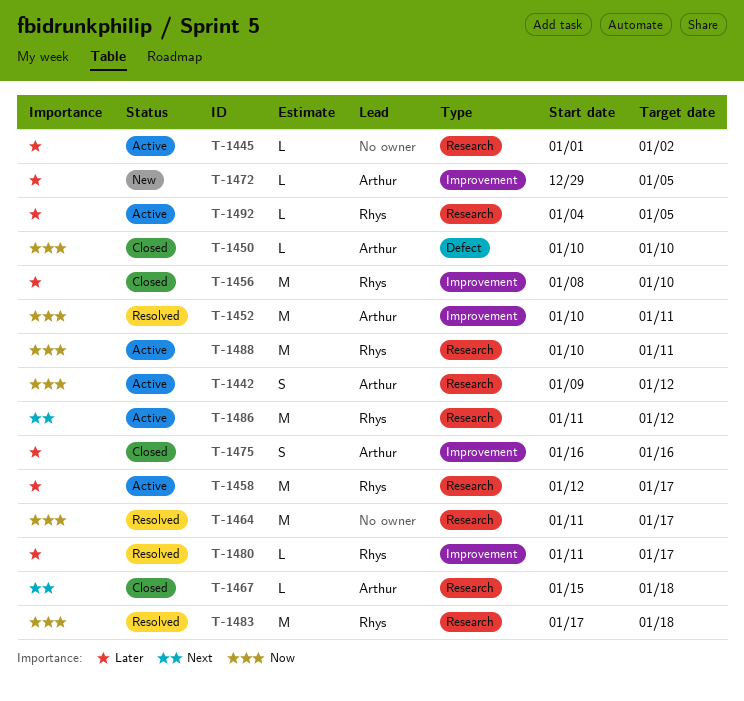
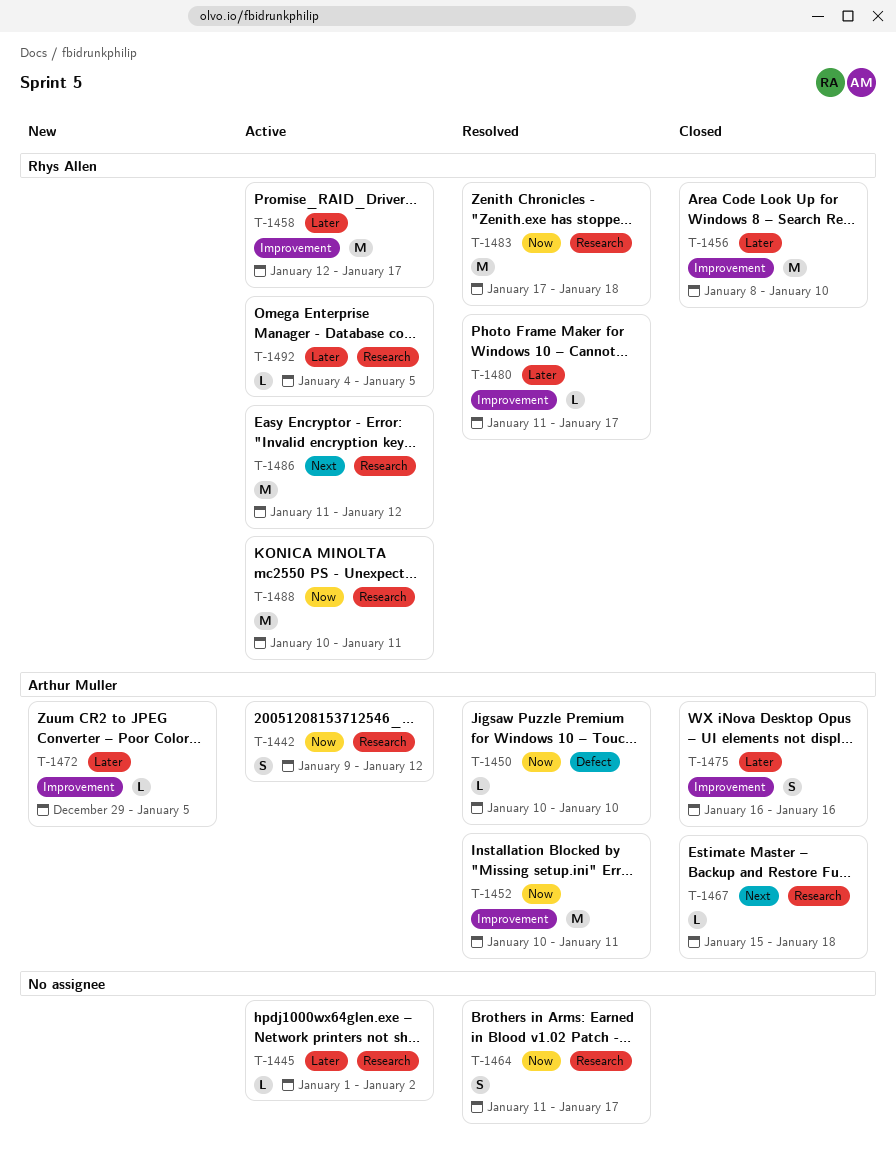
T-1450, status: Closed -> Resolved
T-1458, label: Research -> Improvement
T-1464, estimate: M -> S

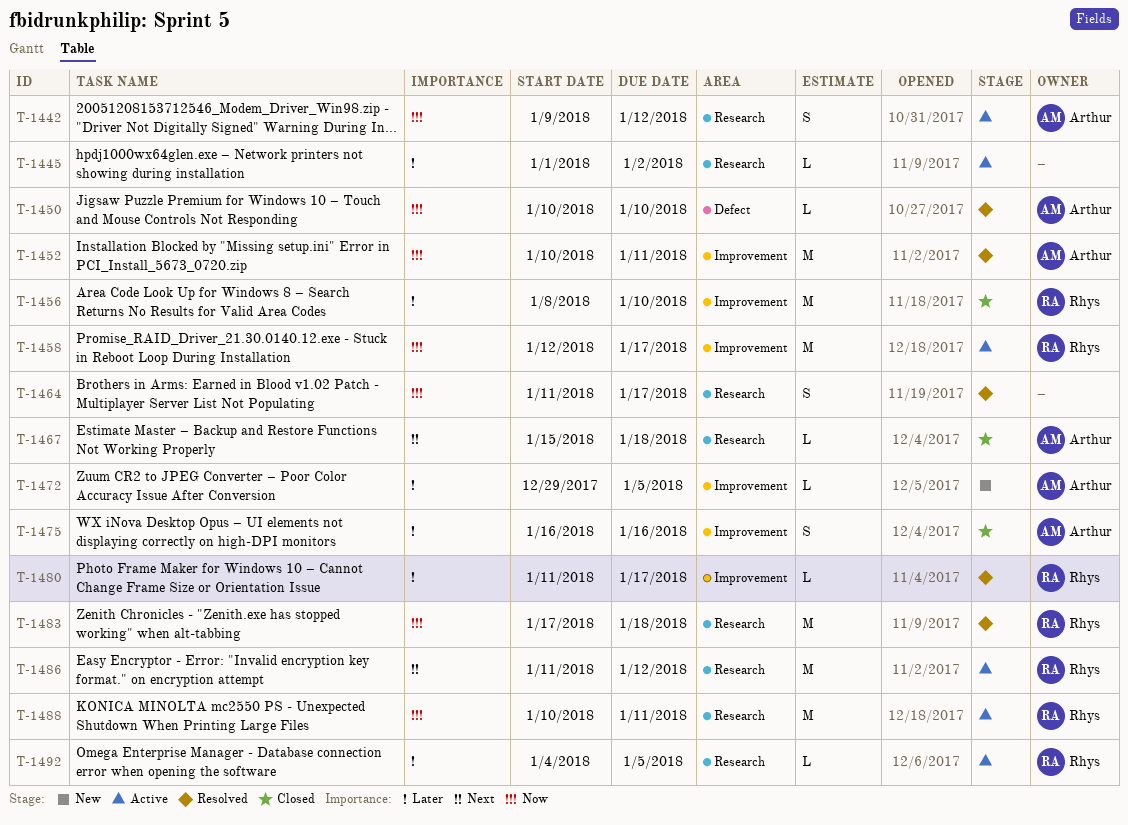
T-1458, priority: Later -> Now

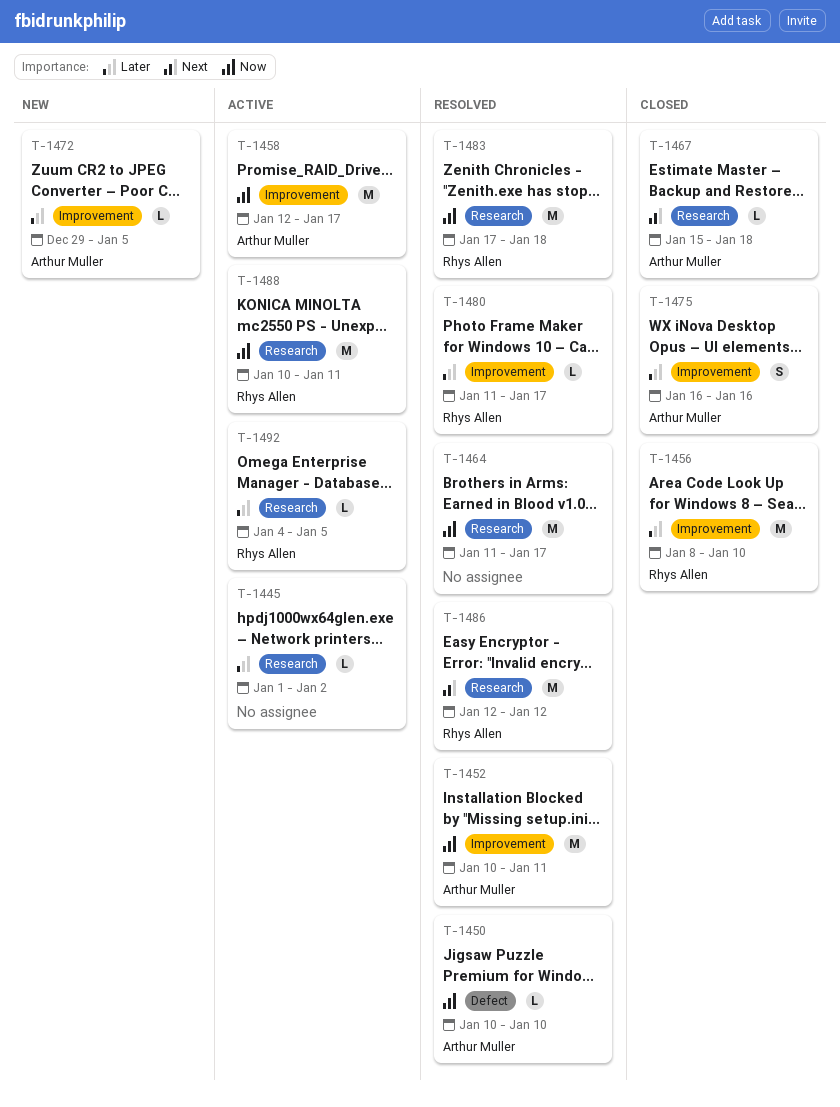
T-1442: present -> none
T-1458, owner: Rhys Allen -> Arthur Muller
T-1464, estimate: S -> M
T-1486, status: Active -> Resolved
T-1486, start: Jan 11 -> Jan 12

